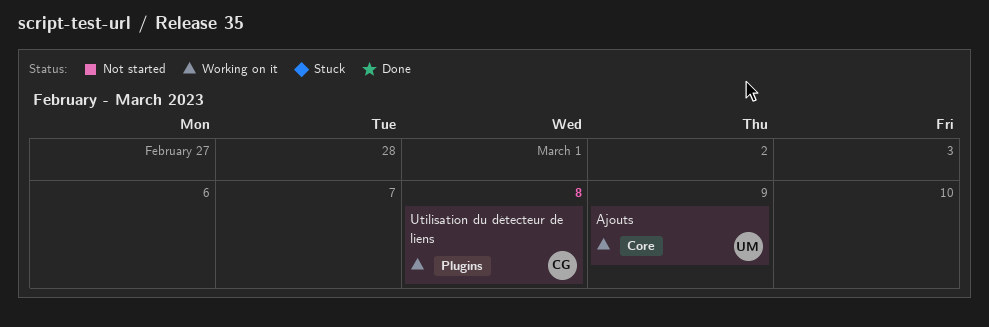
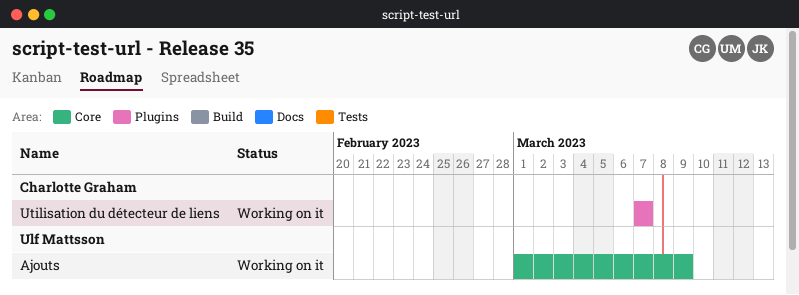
Utilisation du détecteur de liens, due: Mar 8 -> Mar 7

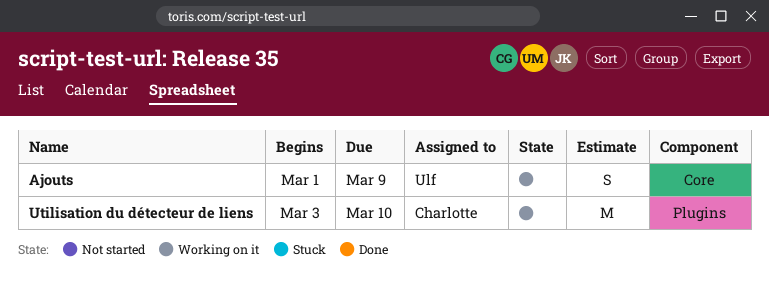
Utilisation du détecteur de liens, start: Mar 7 -> Mar 3
Utilisation du détecteur de liens, due: Mar 7 -> Mar 10

